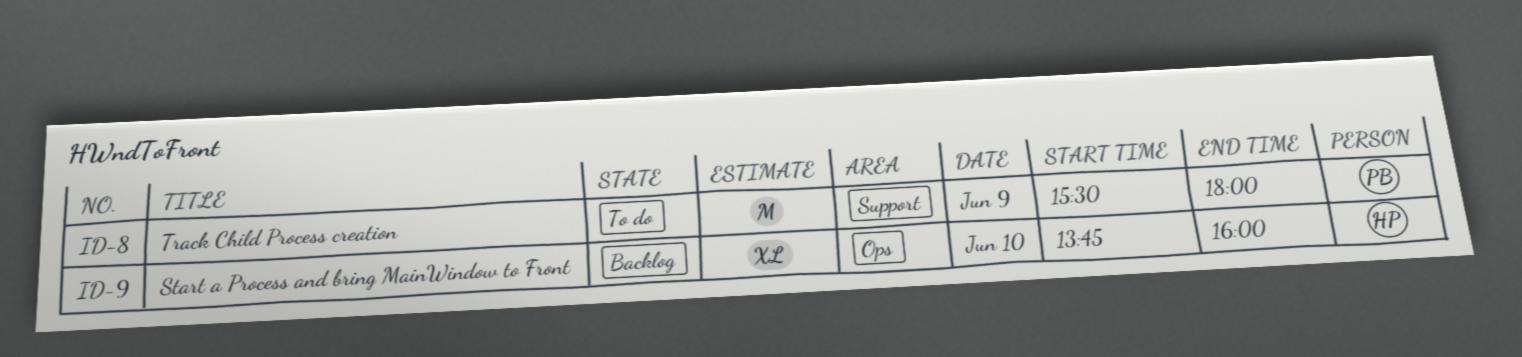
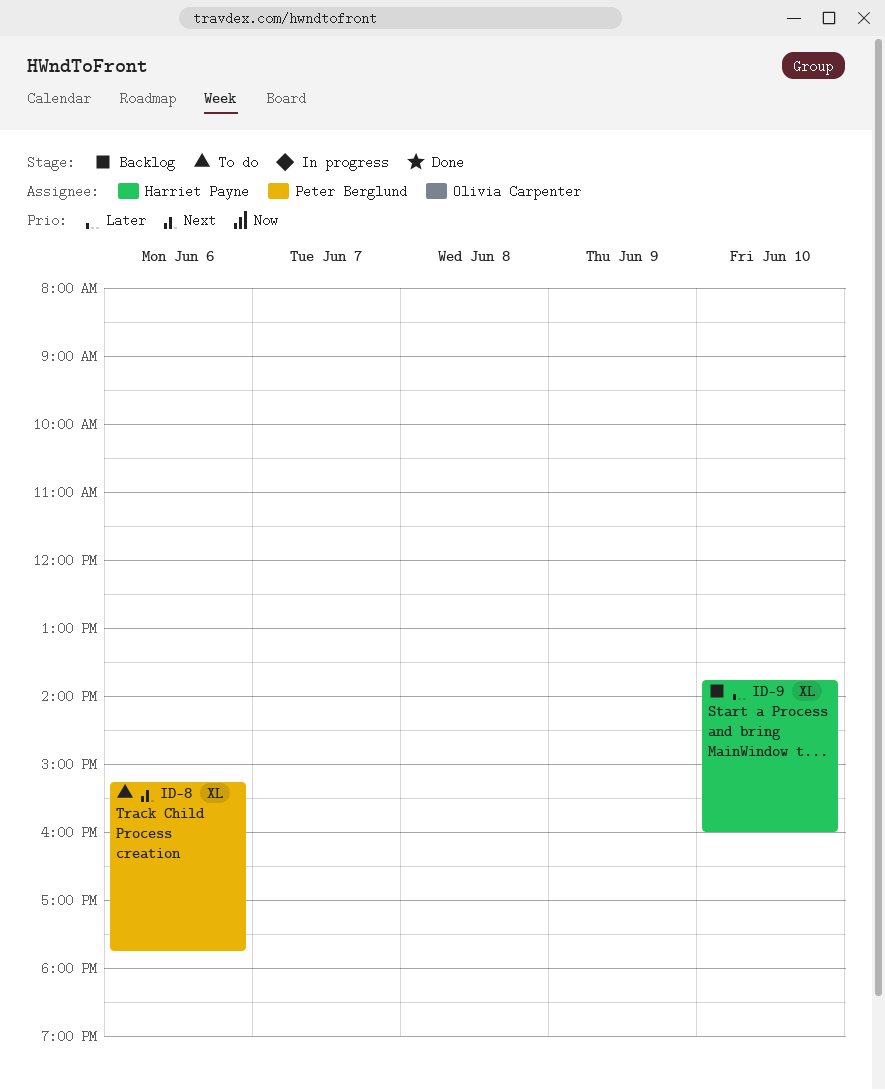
ID-8, estimate: M -> XL
ID-8, day: Jun 9 -> Jun 6
ID-8, begins: 15:30 -> 15:15
ID-8, ends: 18:00 -> 17:45

